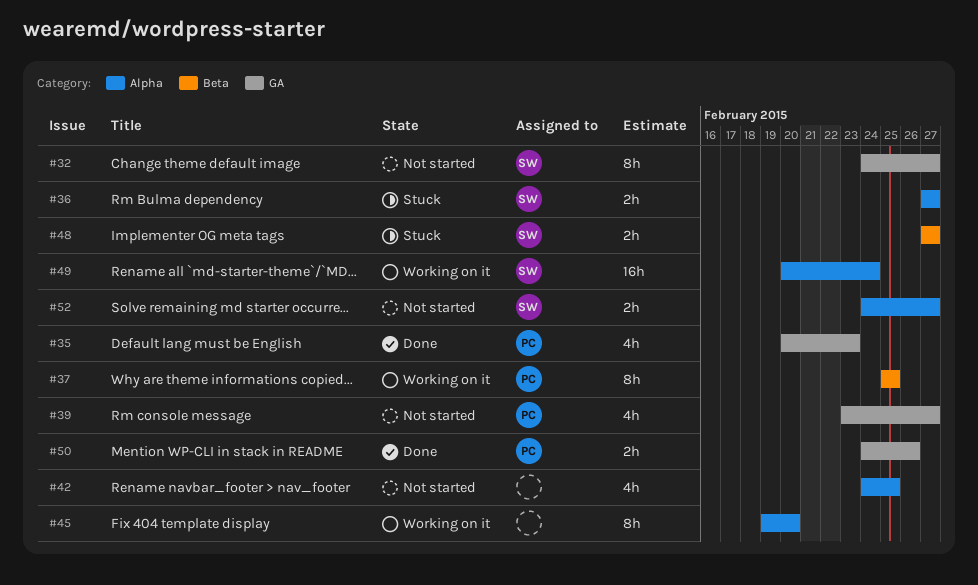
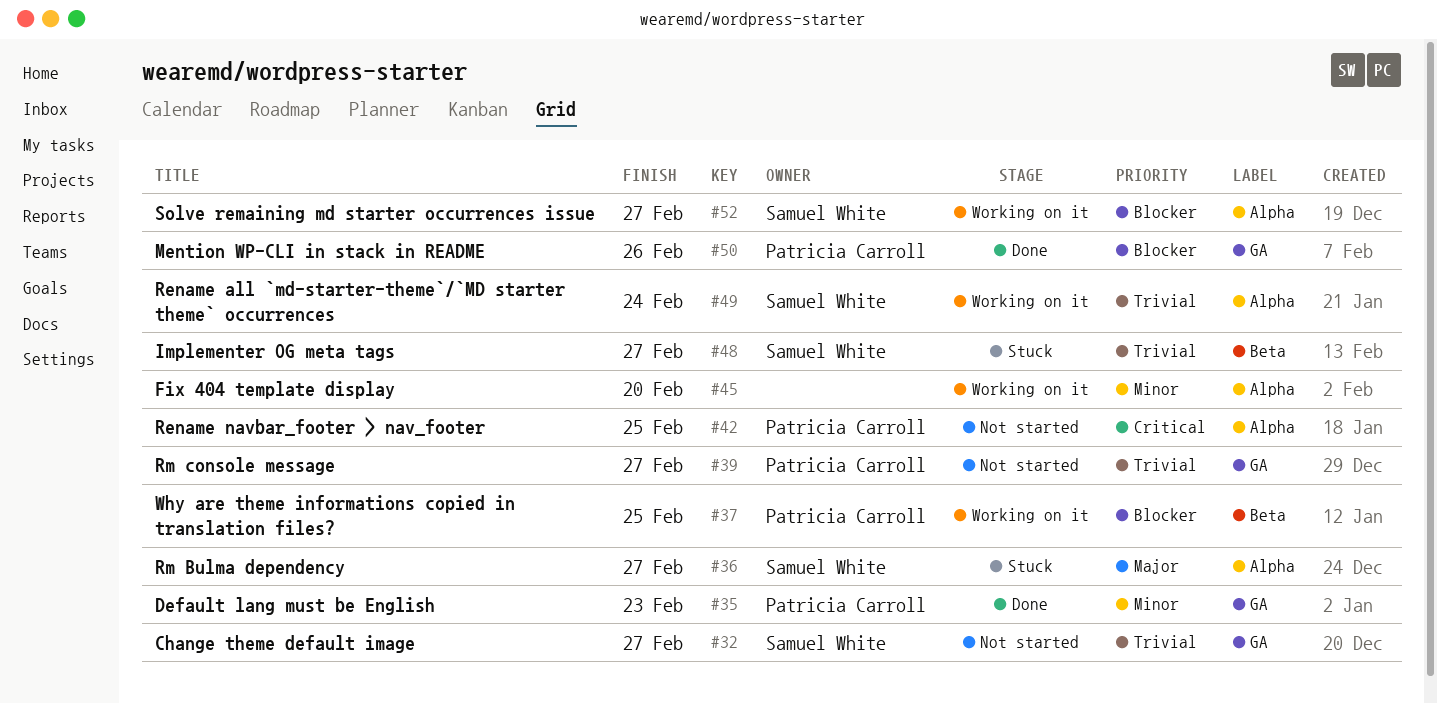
#42, owner: none -> Patricia Carroll
#52, status: Not started -> Working on it

